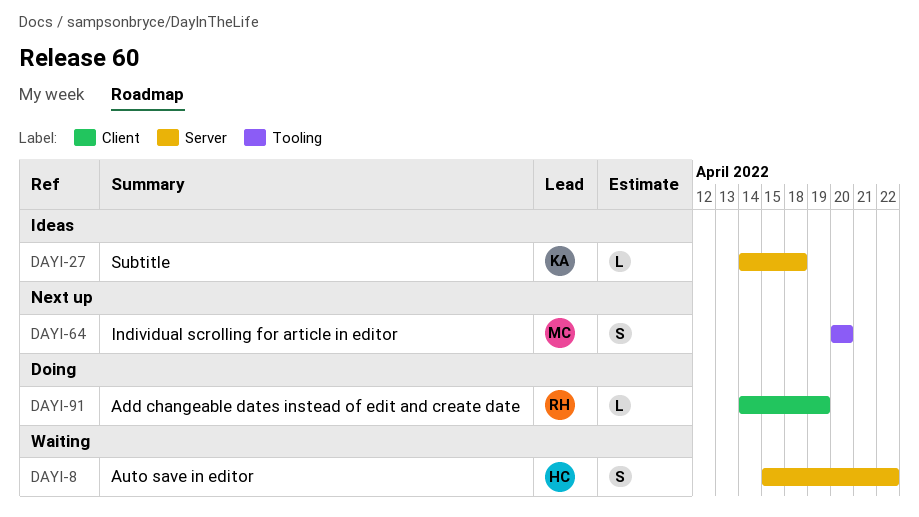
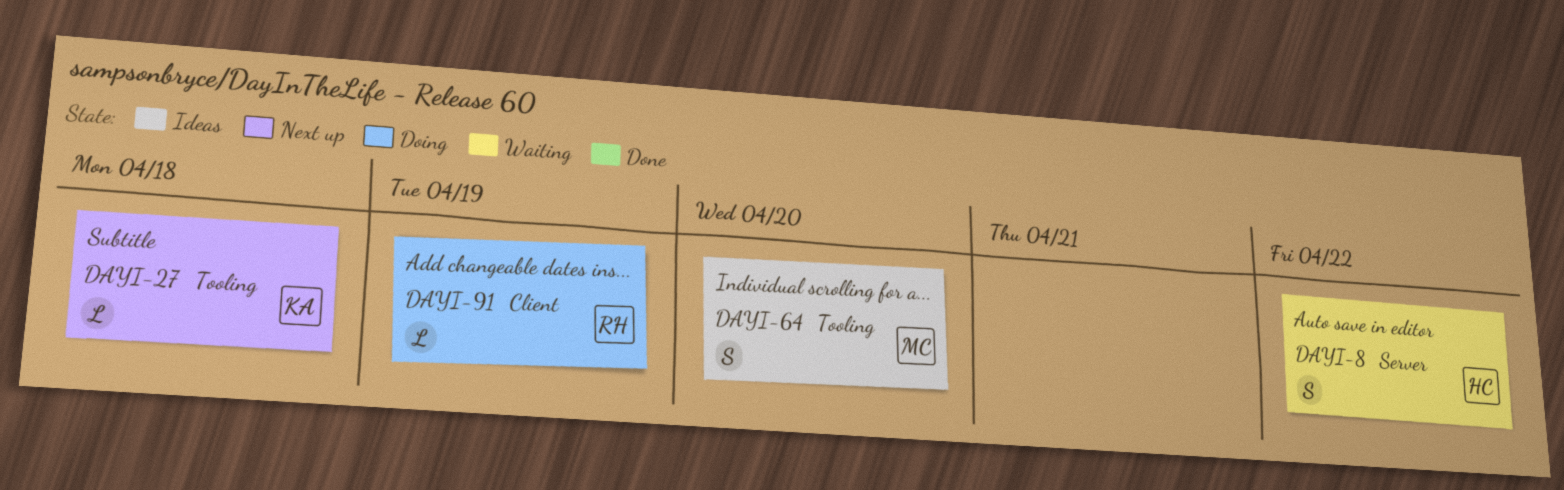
DAYI-27, status: Ideas -> Next up
DAYI-27, label: Server -> Tooling
DAYI-64, status: Next up -> Ideas

